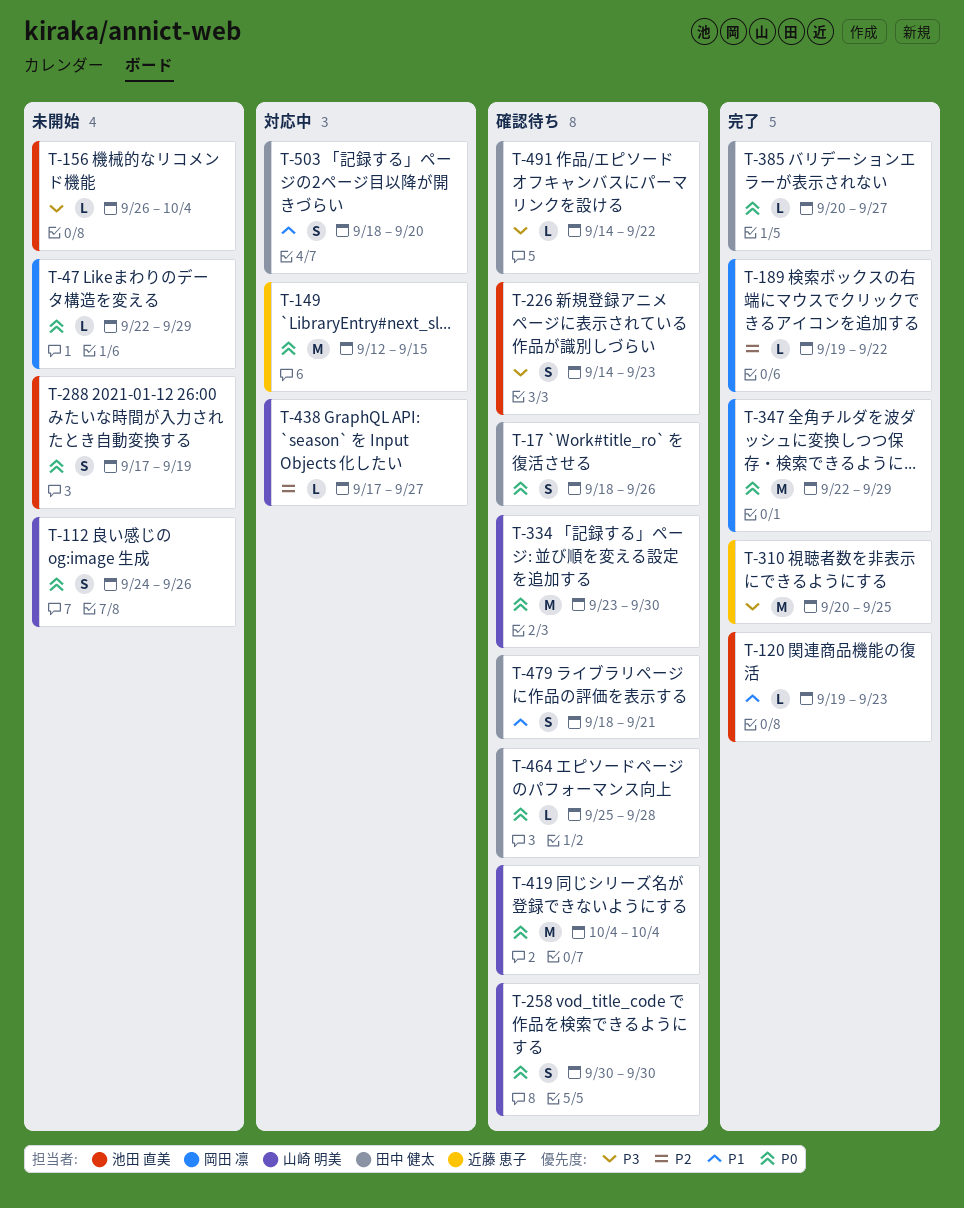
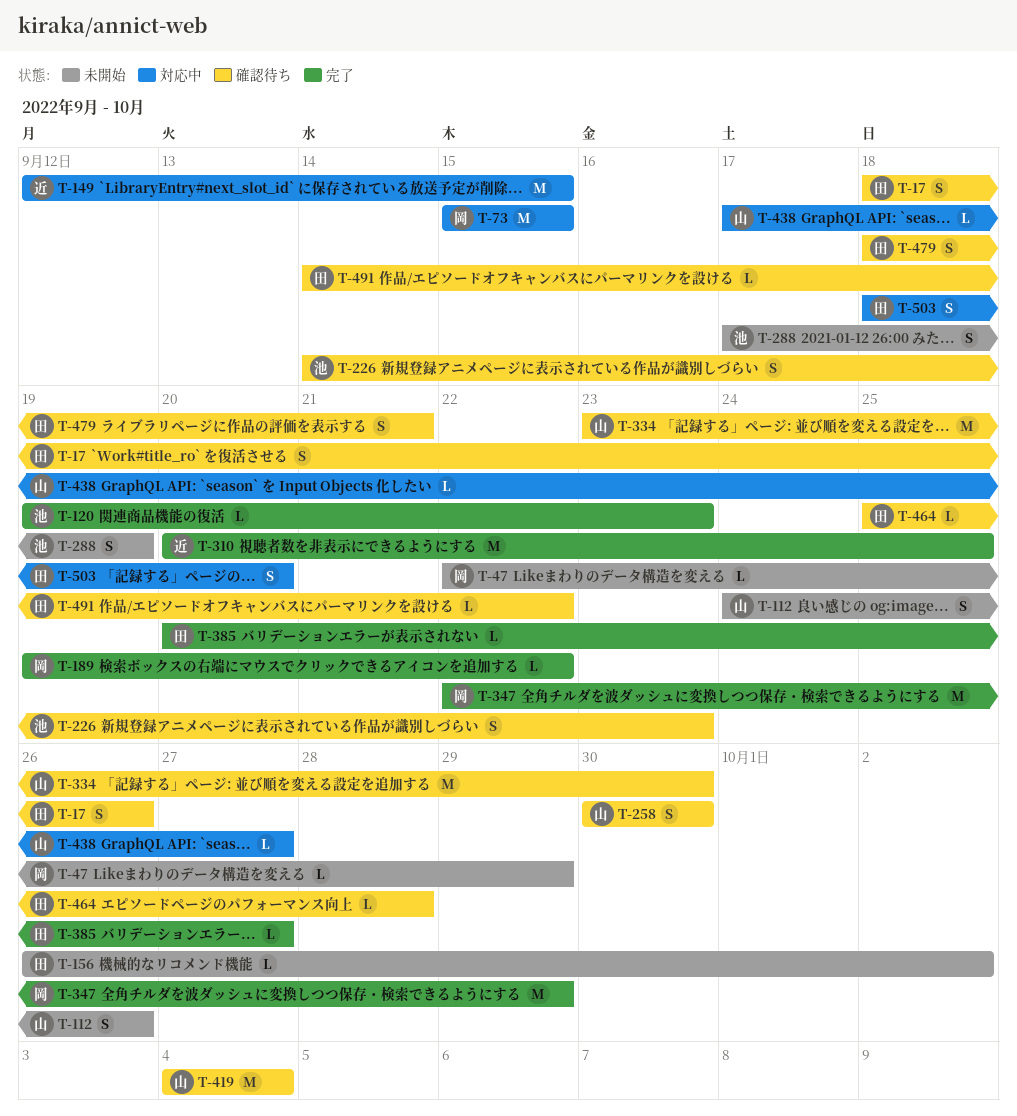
T-73: none -> present
T-156, owner: 池田 直美 -> 田中 健太
T-156, due: Oct 4 -> Oct 2

